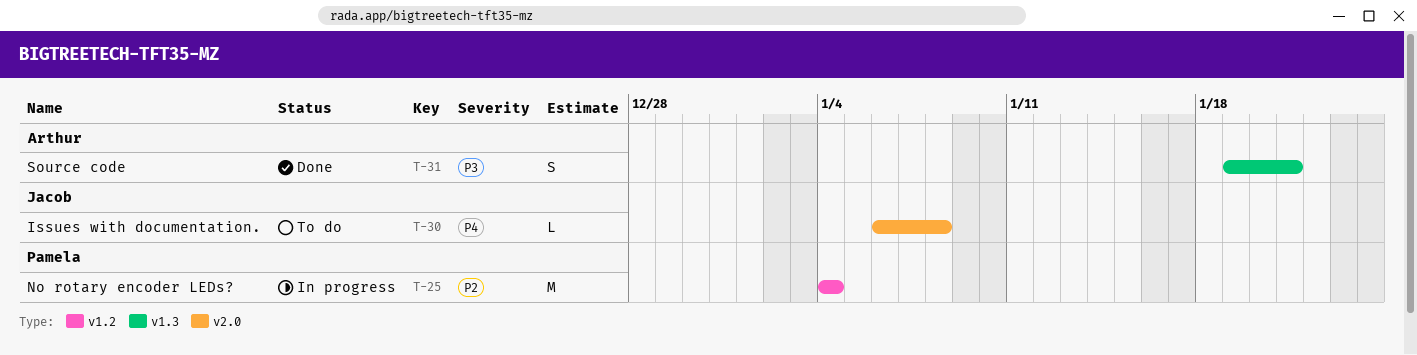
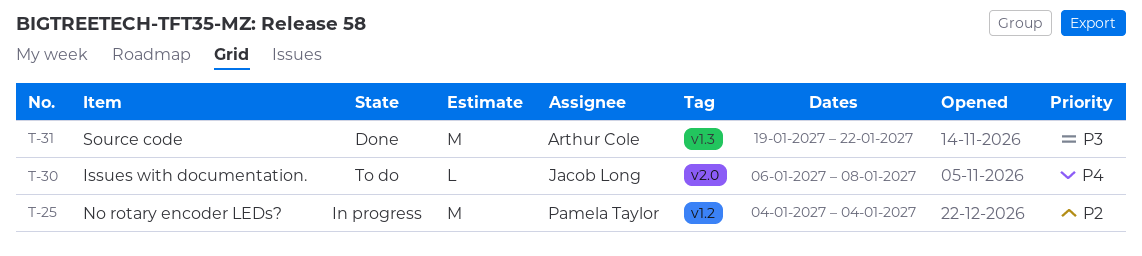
T-31, estimate: S -> M
T-31, due: Jan 21 -> Jan 22

